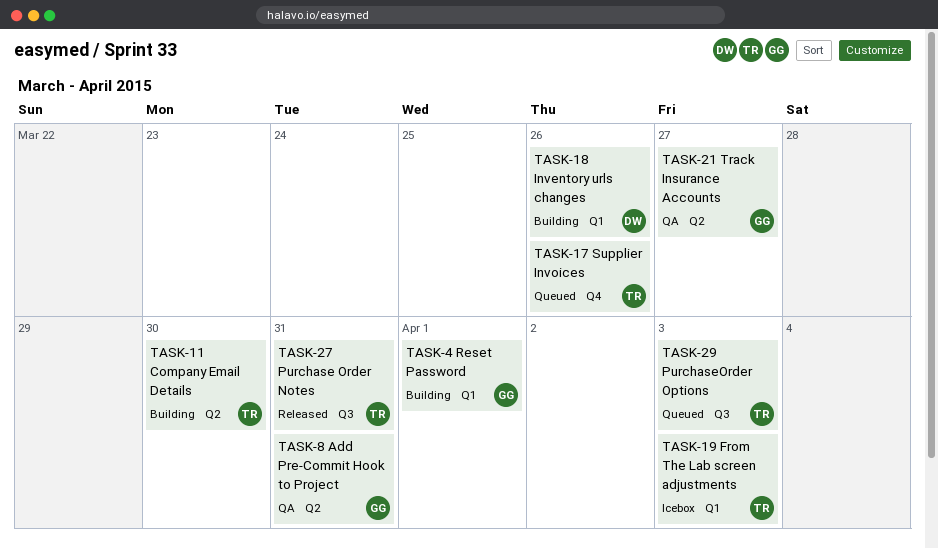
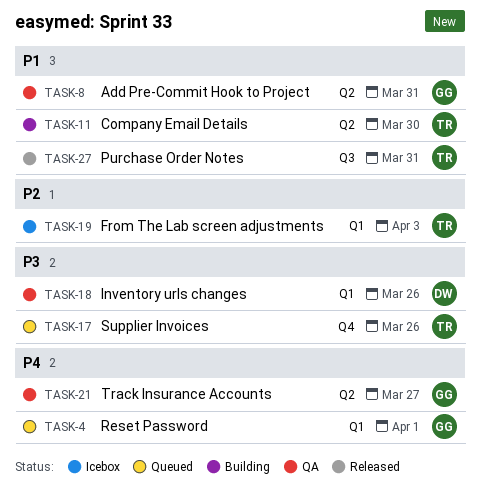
TASK-4, status: Building -> Queued
TASK-18, status: Building -> QA
TASK-29: present -> none

